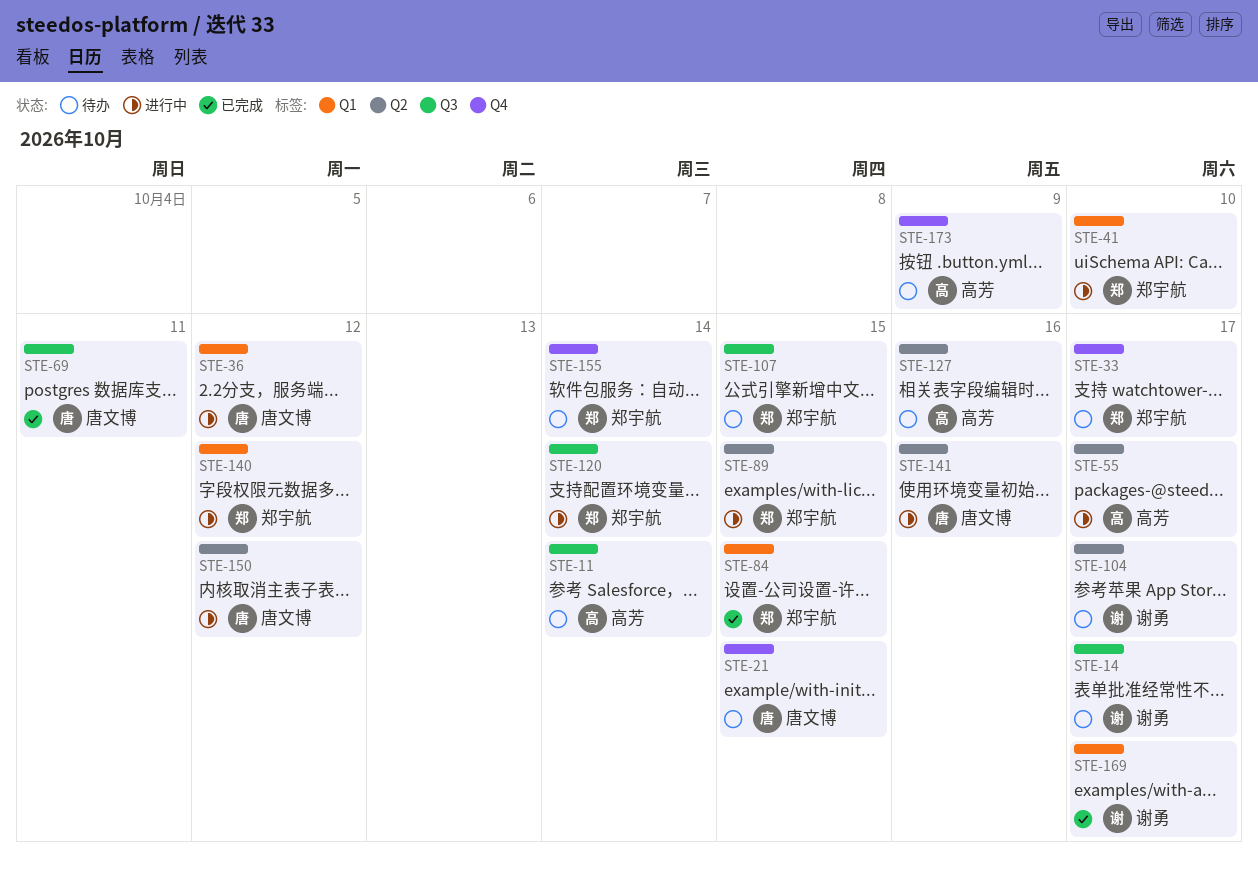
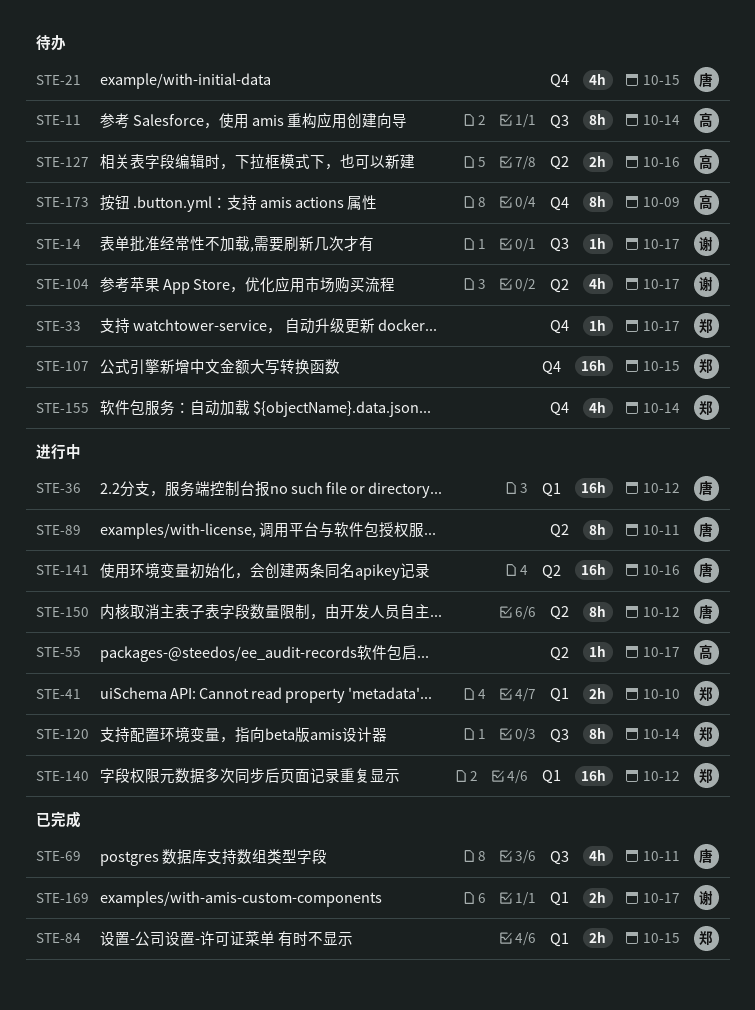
STE-89, owner: 郑宇航 -> 唐文博
STE-89, due: Oct 15 -> Oct 11
STE-107, label: Q3 -> Q4

